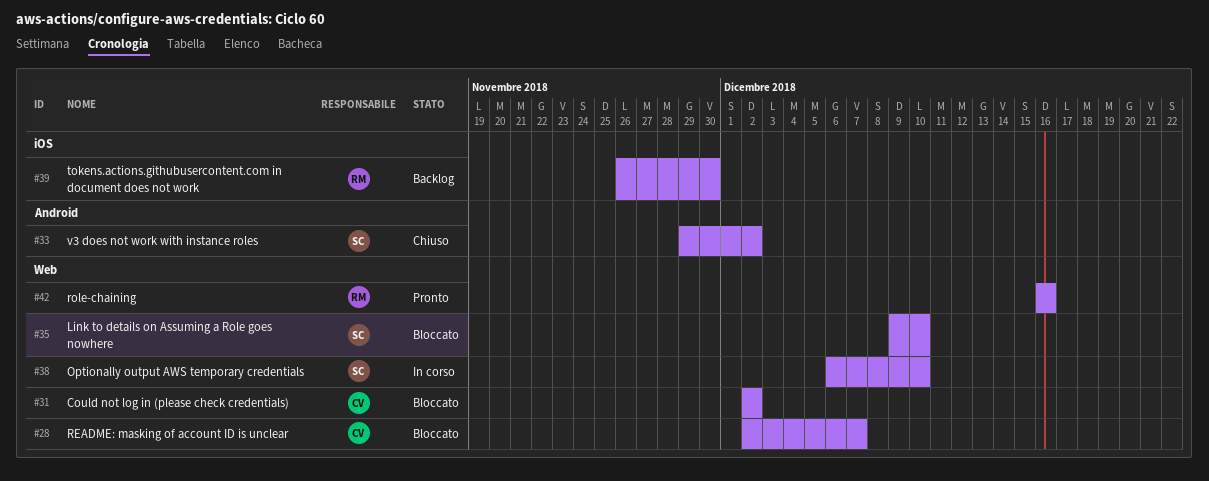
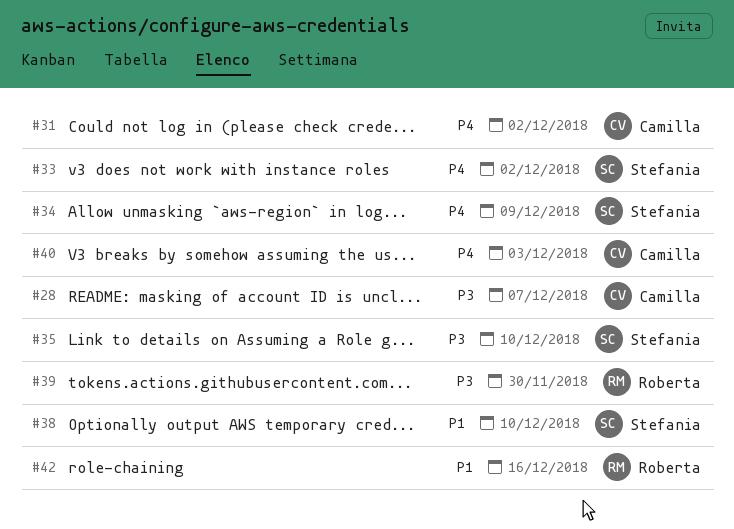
#34: none -> present
#40: none -> present

